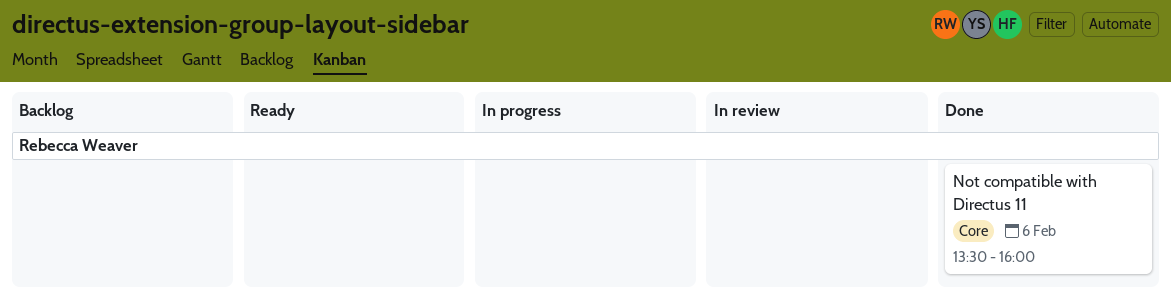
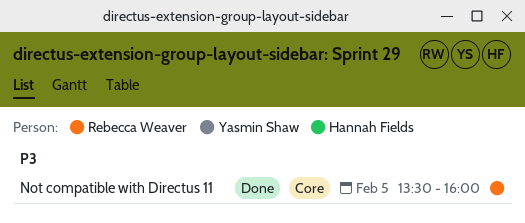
Not compatible with Directus 11, day: Feb 6 -> Feb 5

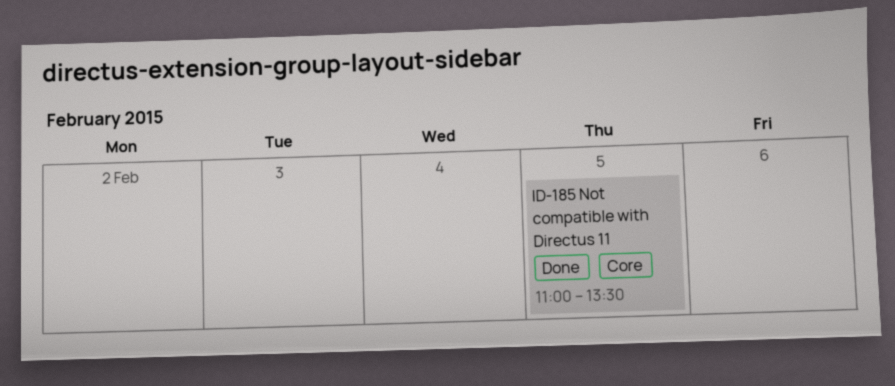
Not compatible with Directus 11, begins: 13:30 -> 11:00
Not compatible with Directus 11, ends: 16:00 -> 13:30

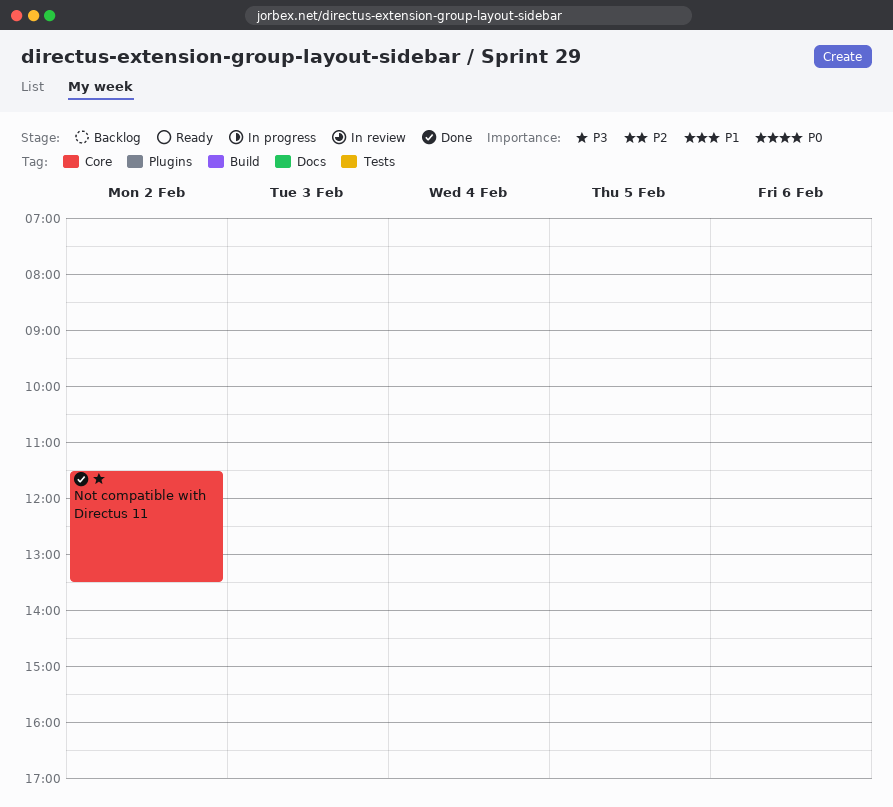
Not compatible with Directus 11, day: Feb 5 -> Feb 2
Not compatible with Directus 11, begins: 11:00 -> 11:30

